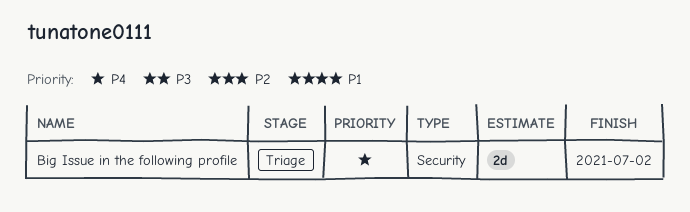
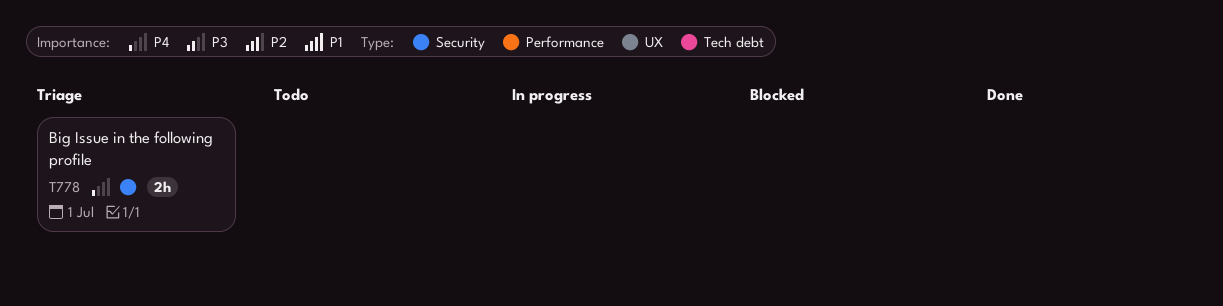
Big Issue in the following profile, estimate: 2d -> 2h
Big Issue in the following profile, due: Jul 2 -> Jul 1

